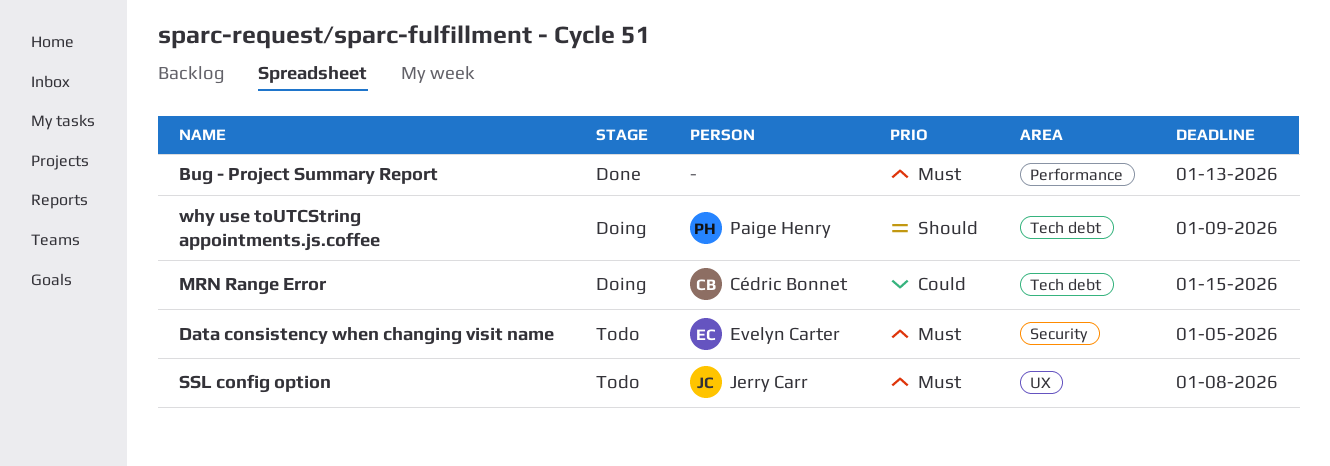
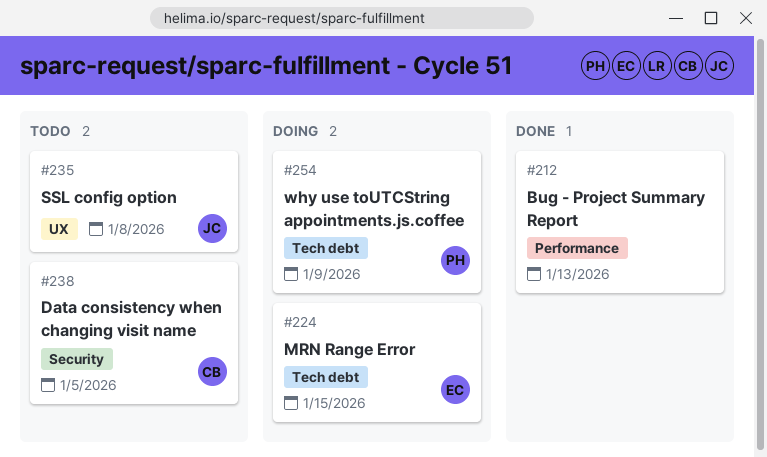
Data consistency when changing visit name, owner: Evelyn Carter -> Cédric Bonnet
MRN Range Error, owner: Cédric Bonnet -> Evelyn Carter

